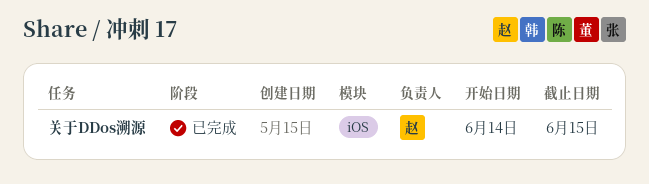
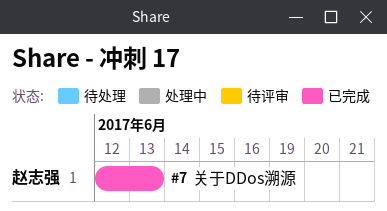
关于DDos溯源, start: Jun 14 -> Jun 12
关于DDos溯源, due: Jun 15 -> Jun 13

